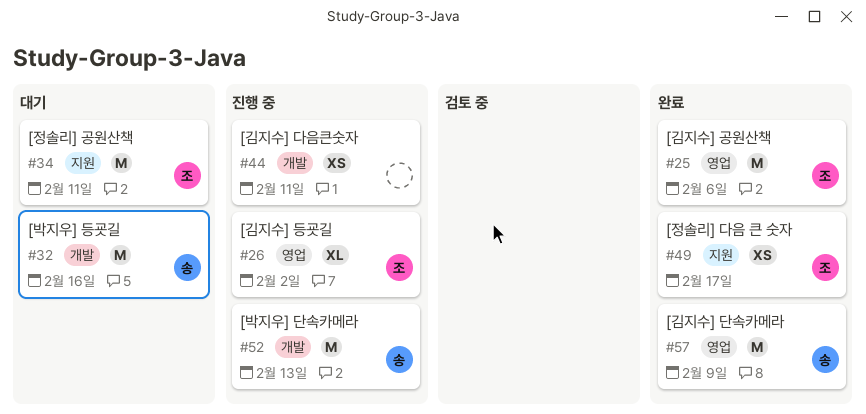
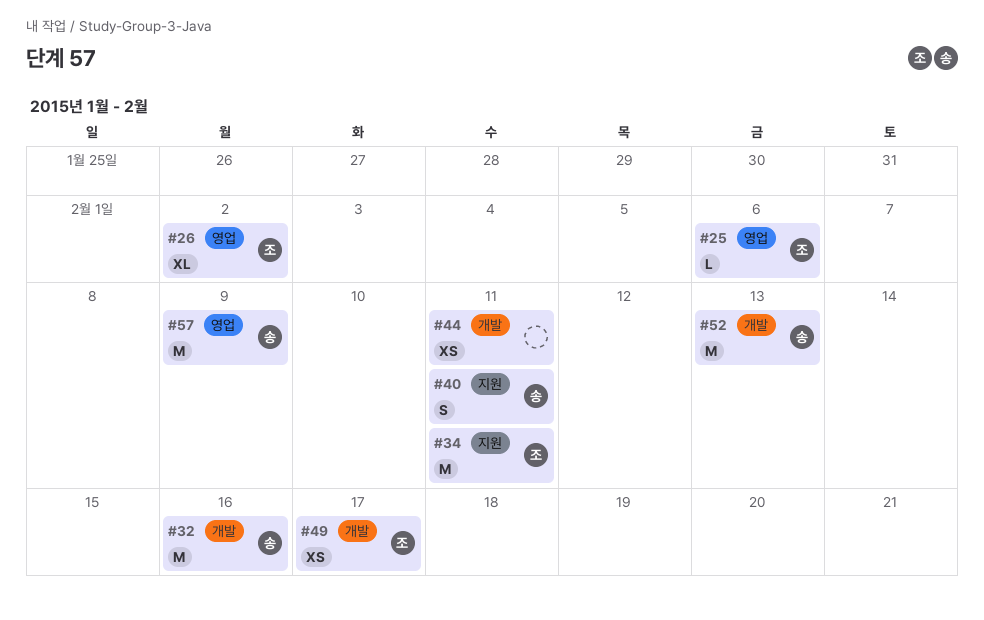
#25, estimate: M -> L
#40: none -> present
#49, label: 지원 -> 개발

